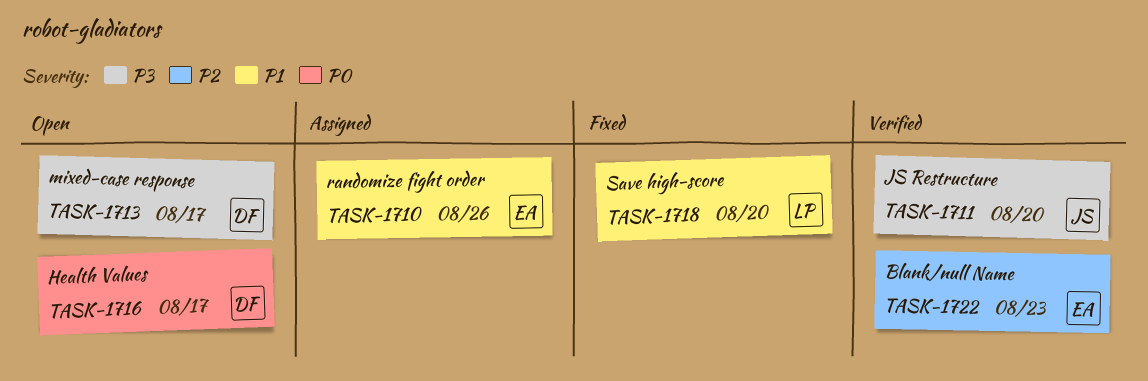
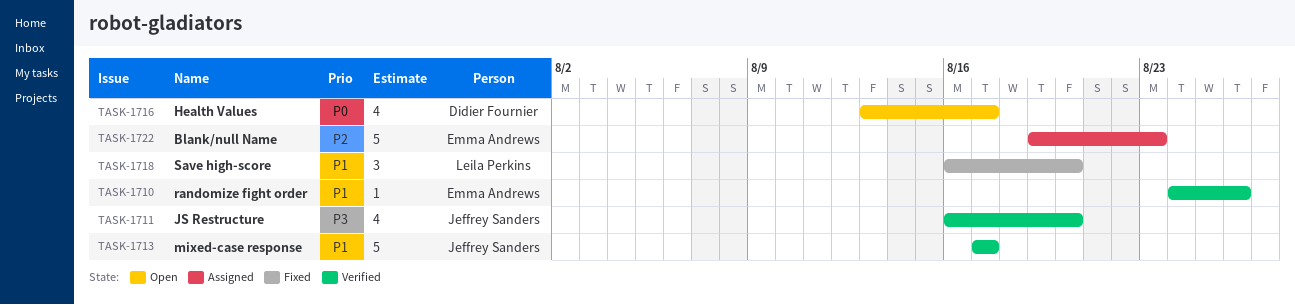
TASK-1710, status: Assigned -> Verified
TASK-1713, status: Open -> Verified
TASK-1713, owner: Didier Fournier -> Jeffrey Sanders
TASK-1713, priority: P3 -> P1
TASK-1722, status: Verified -> Assigned

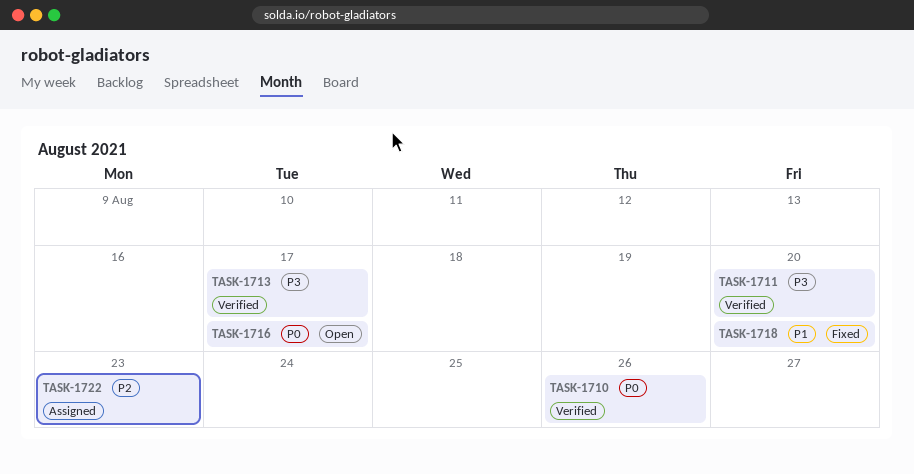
TASK-1710, priority: P1 -> P0
TASK-1713, priority: P1 -> P3

